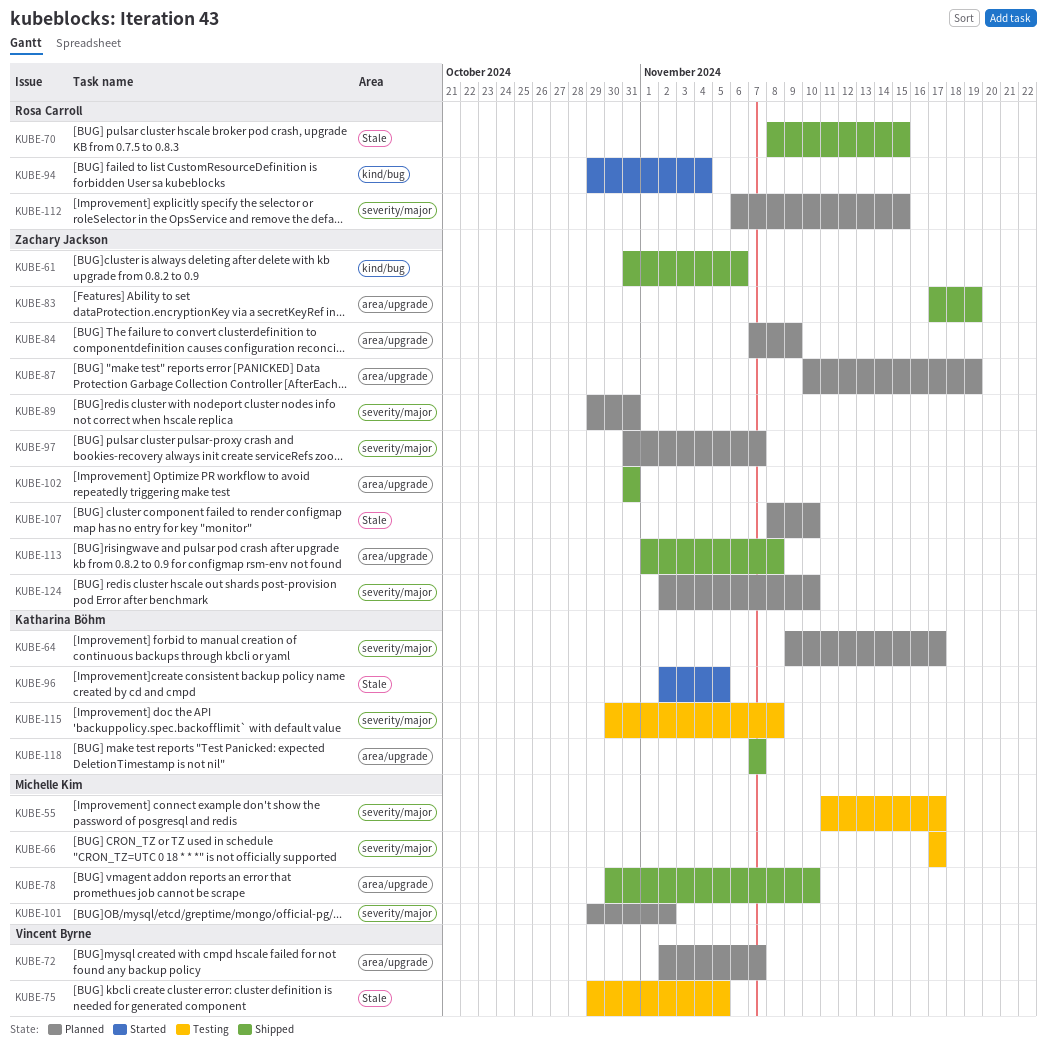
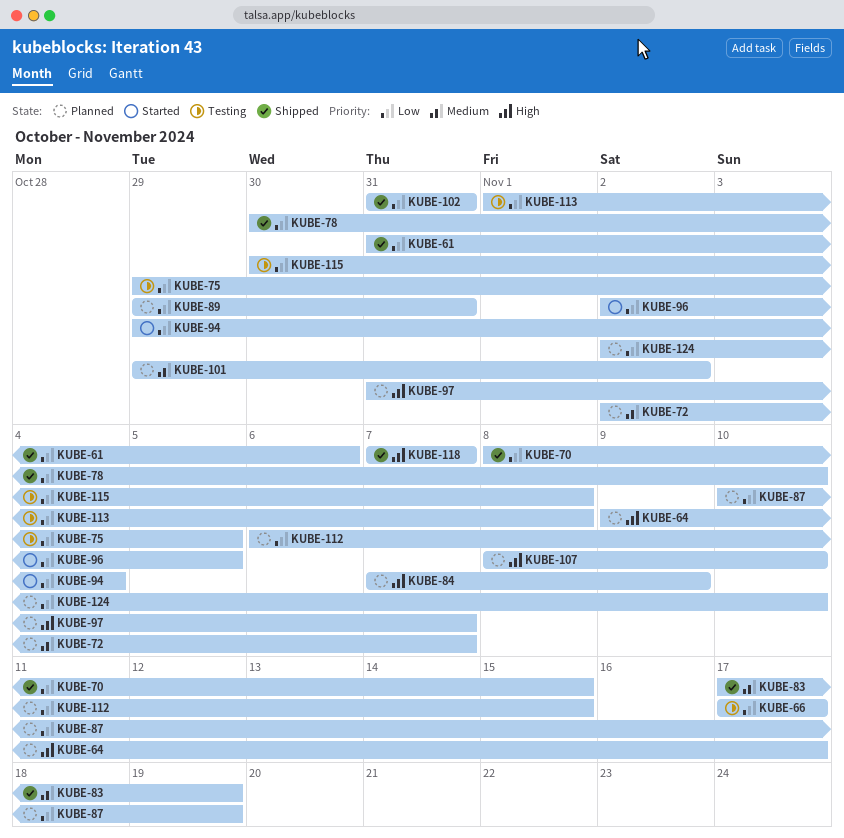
KUBE-55: present -> none
KUBE-113, status: Shipped -> Testing

